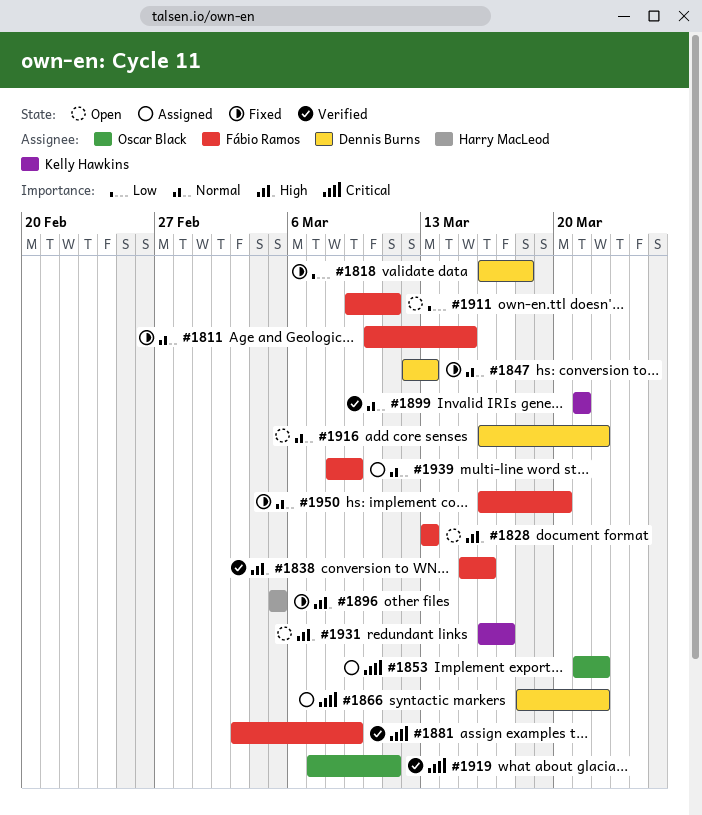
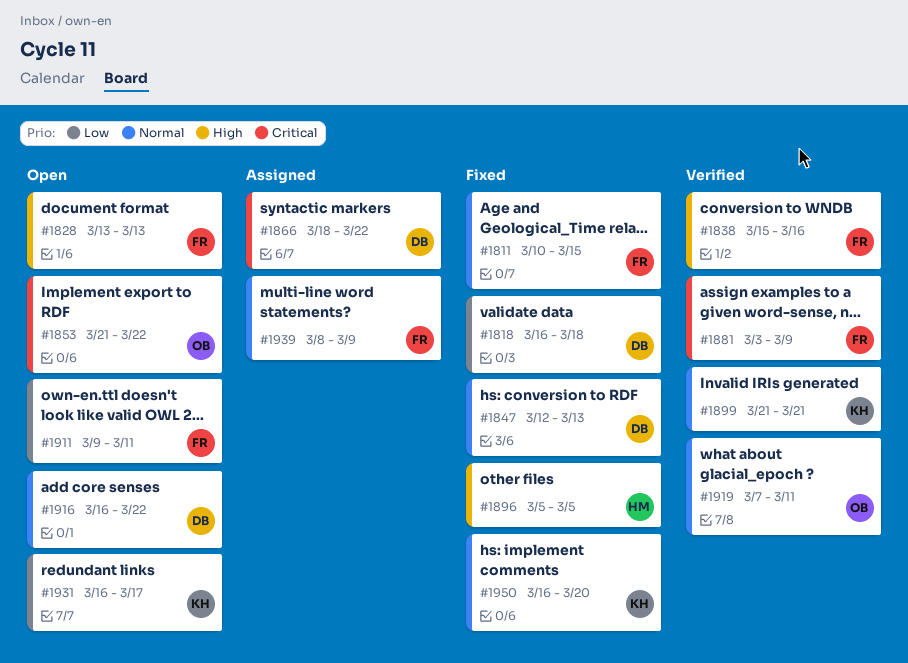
#1853, status: Assigned -> Open
#1919, priority: Critical -> Normal
#1931, priority: High -> Low
#1950, owner: Fábio Ramos -> Kelly Hawkins

